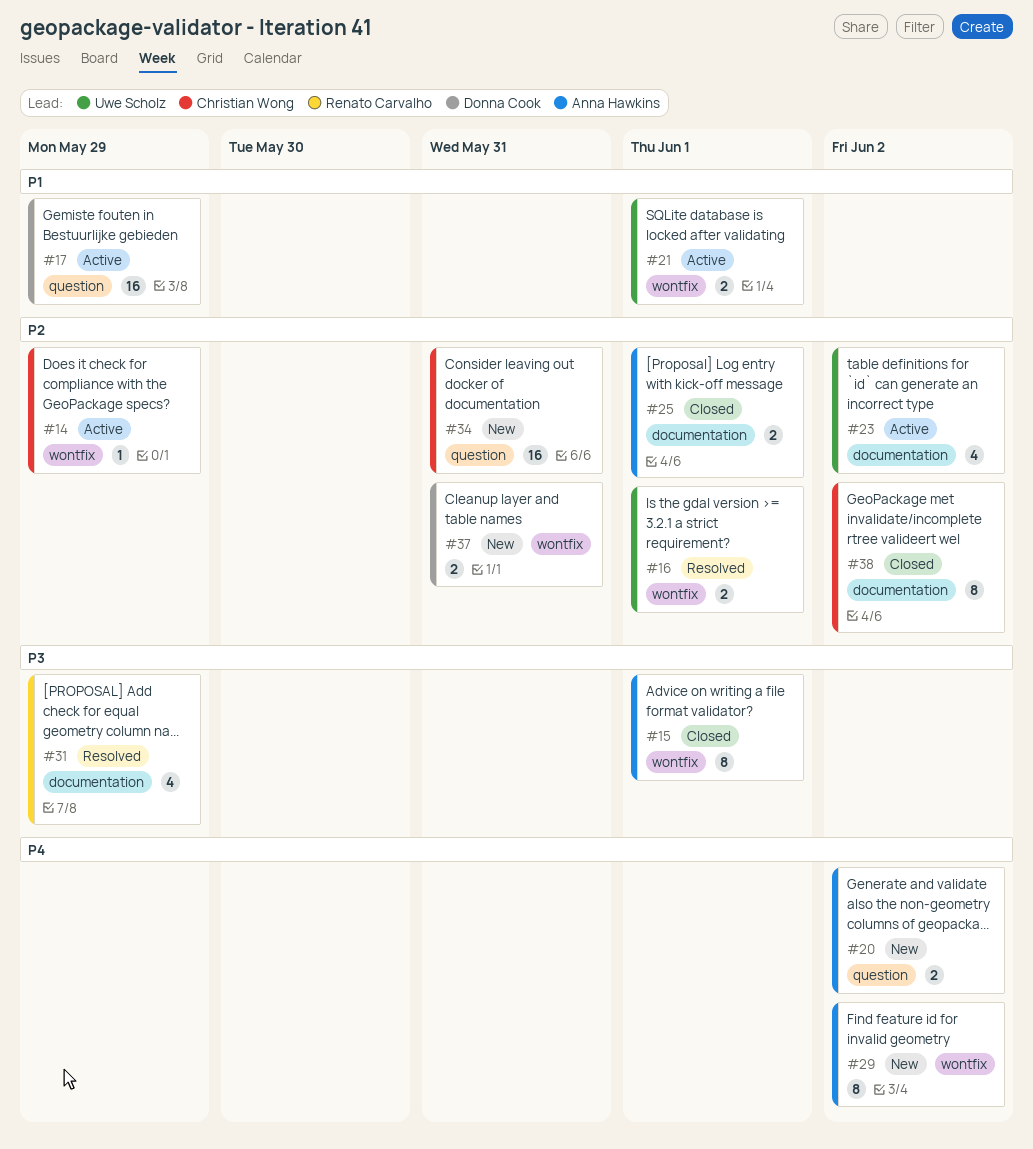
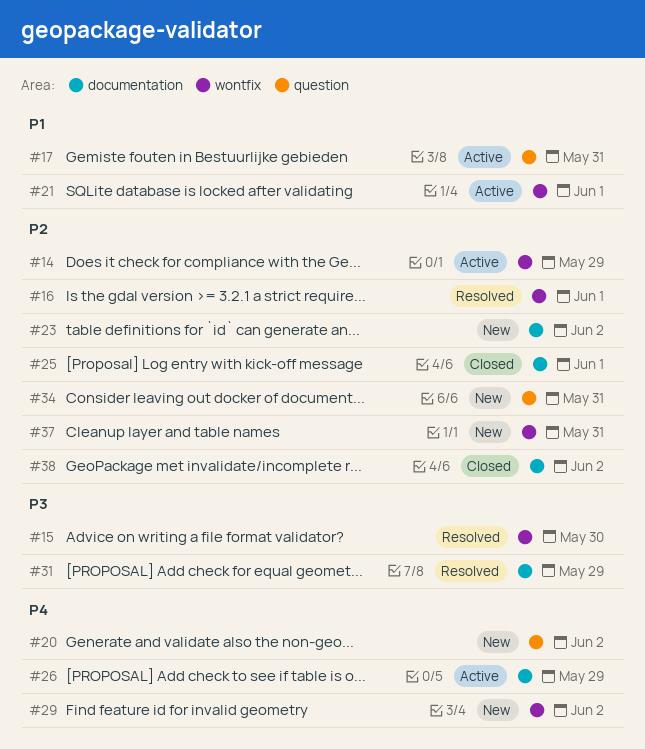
#15, status: Closed -> Resolved
#15, due: Jun 1 -> May 30
#17, due: May 29 -> May 31
#23, status: Active -> New
#26: none -> present

